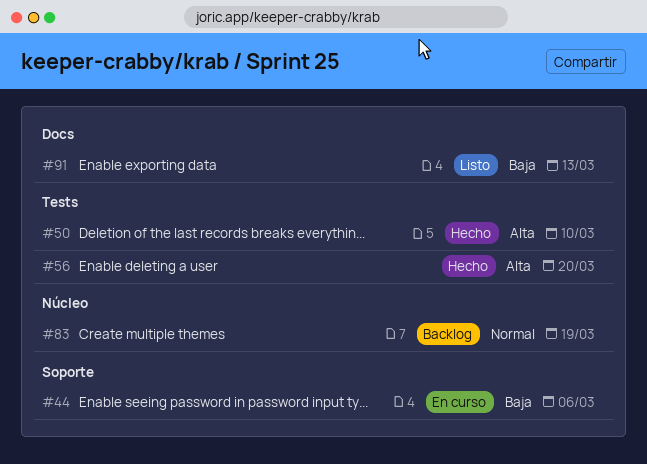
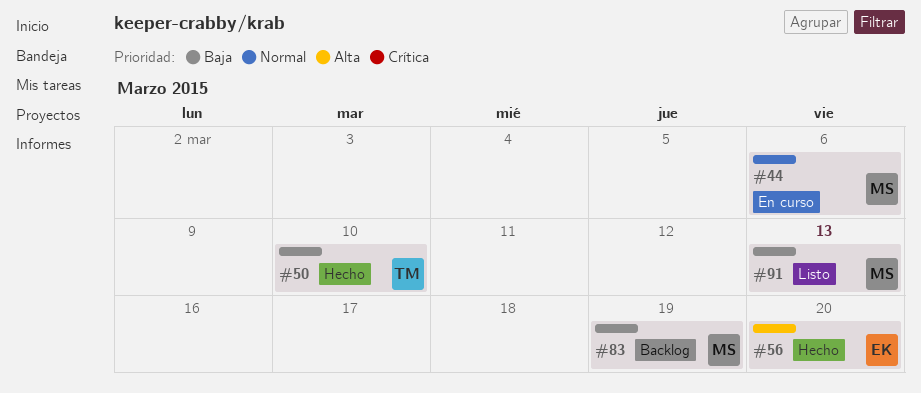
#44, priority: Baja -> Normal
#50, priority: Alta -> Baja
#83, priority: Normal -> Baja

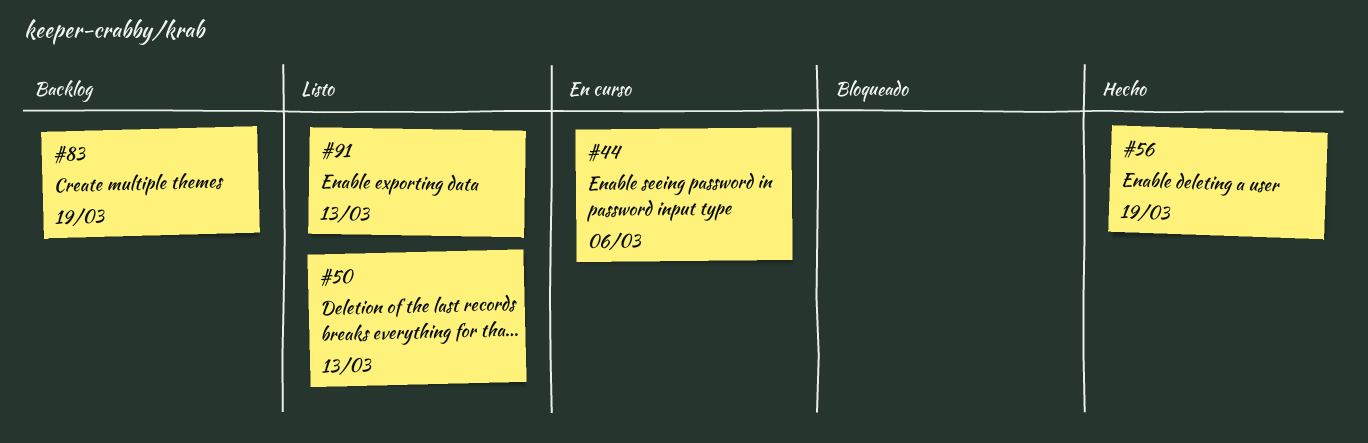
#50, status: Hecho -> Listo
#50, due: Mar 10 -> Mar 13
#56, due: Mar 20 -> Mar 19

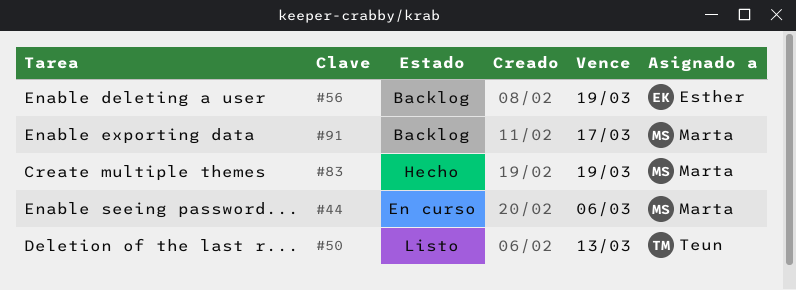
#56, status: Hecho -> Backlog
#83, status: Backlog -> Hecho
#91, status: Listo -> Backlog
#91, due: Mar 13 -> Mar 17

